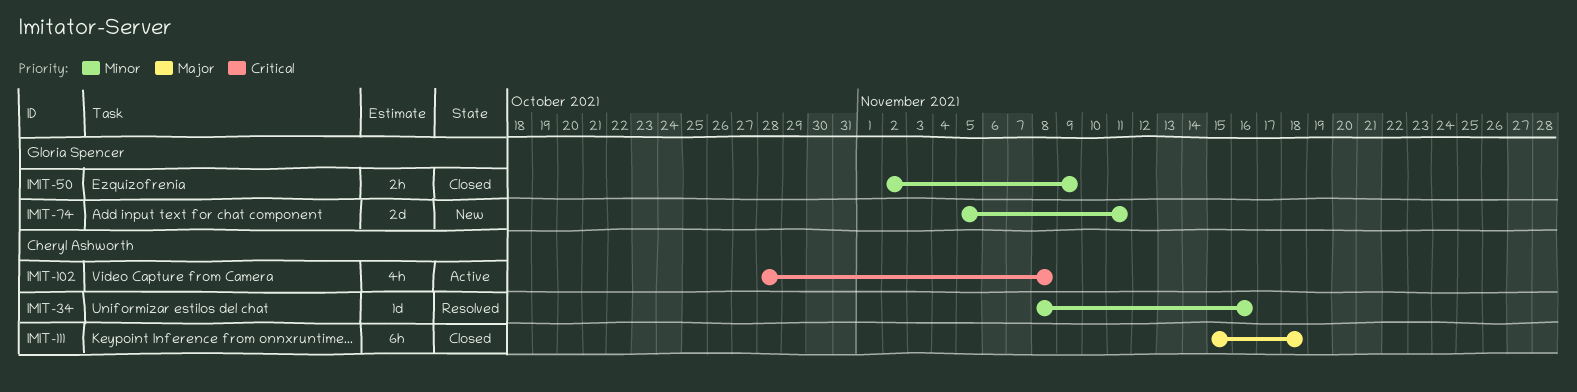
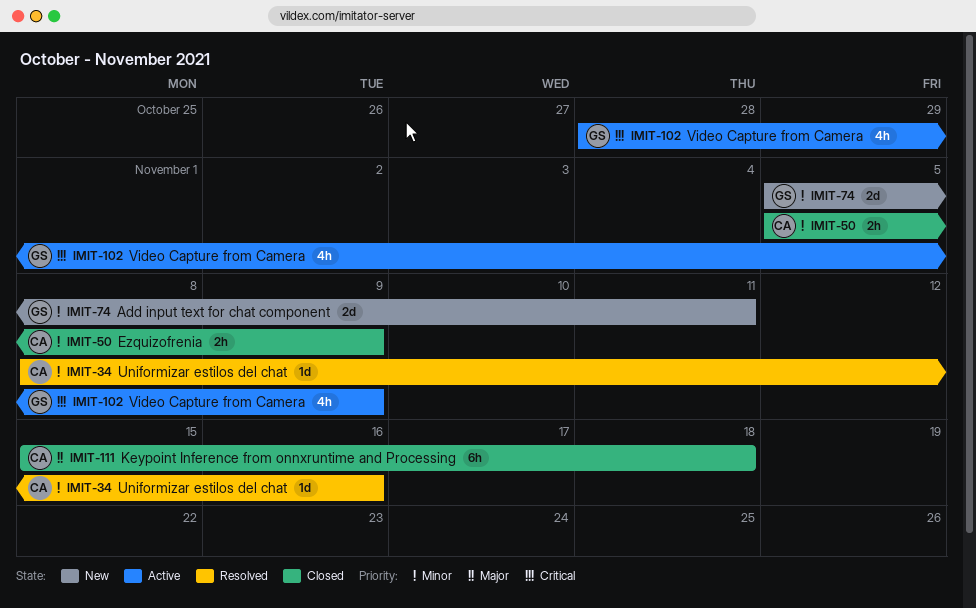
IMIT-50, owner: Gloria Spencer -> Cheryl Ashworth
IMIT-50, start: Nov 2 -> Nov 5
IMIT-102, owner: Cheryl Ashworth -> Gloria Spencer
IMIT-102, due: Nov 8 -> Nov 9

